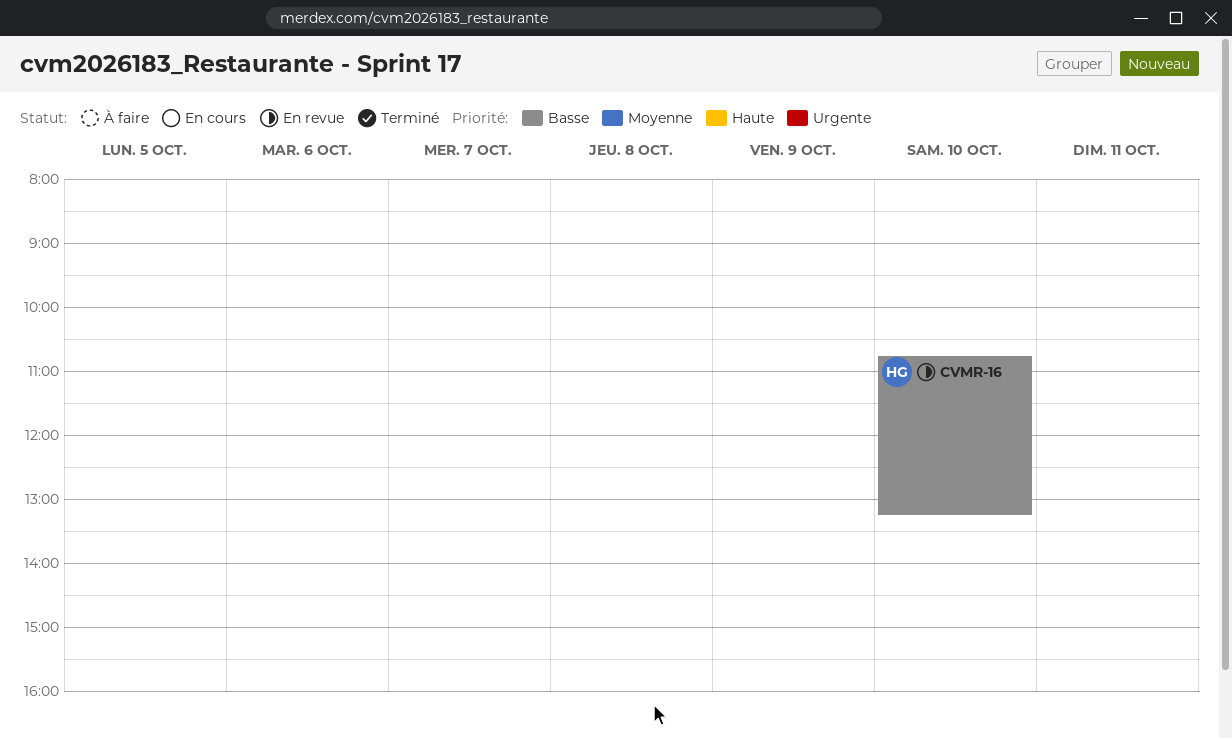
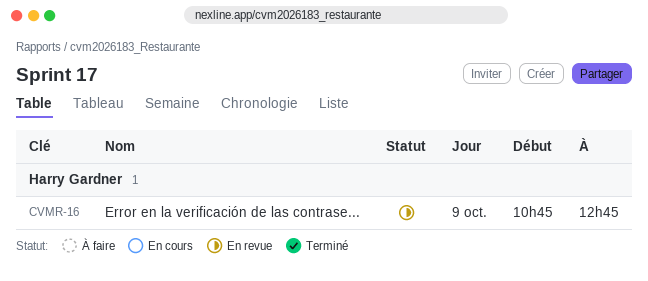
CVMR-16, day: Oct 10 -> Oct 9
CVMR-16, ends: 13:15 -> 12:45

